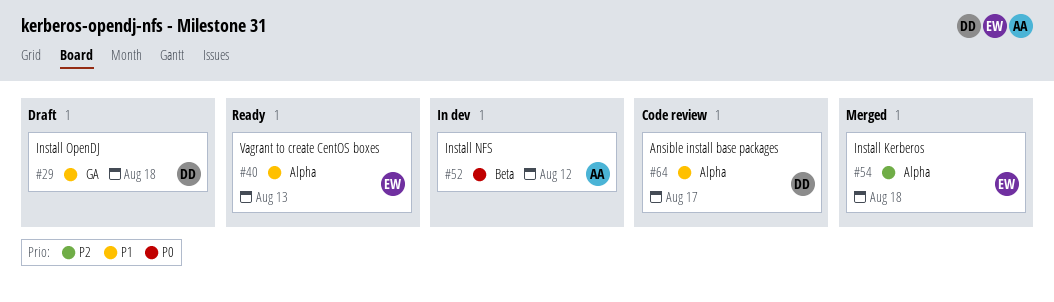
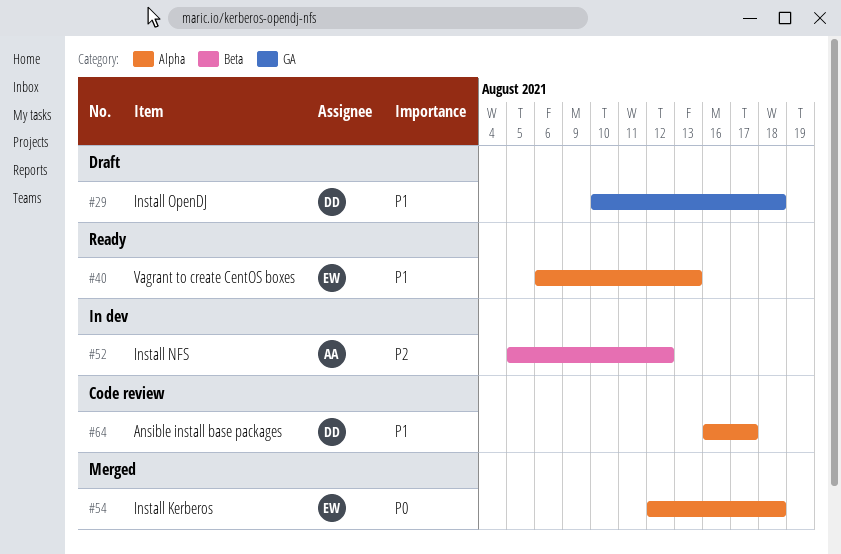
#52, priority: P0 -> P2
#54, priority: P2 -> P0

